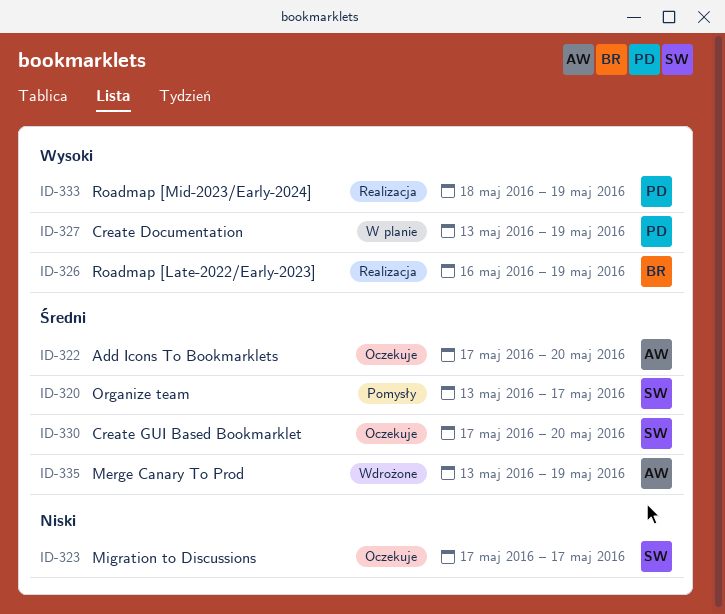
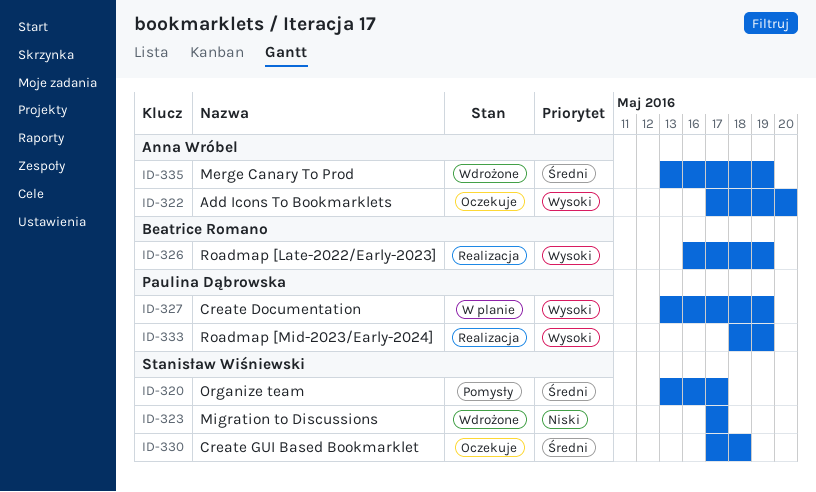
ID-322, priority: Średni -> Wysoki
ID-323, status: Oczekuje -> Wdrożone
ID-330, due: May 20 -> May 18

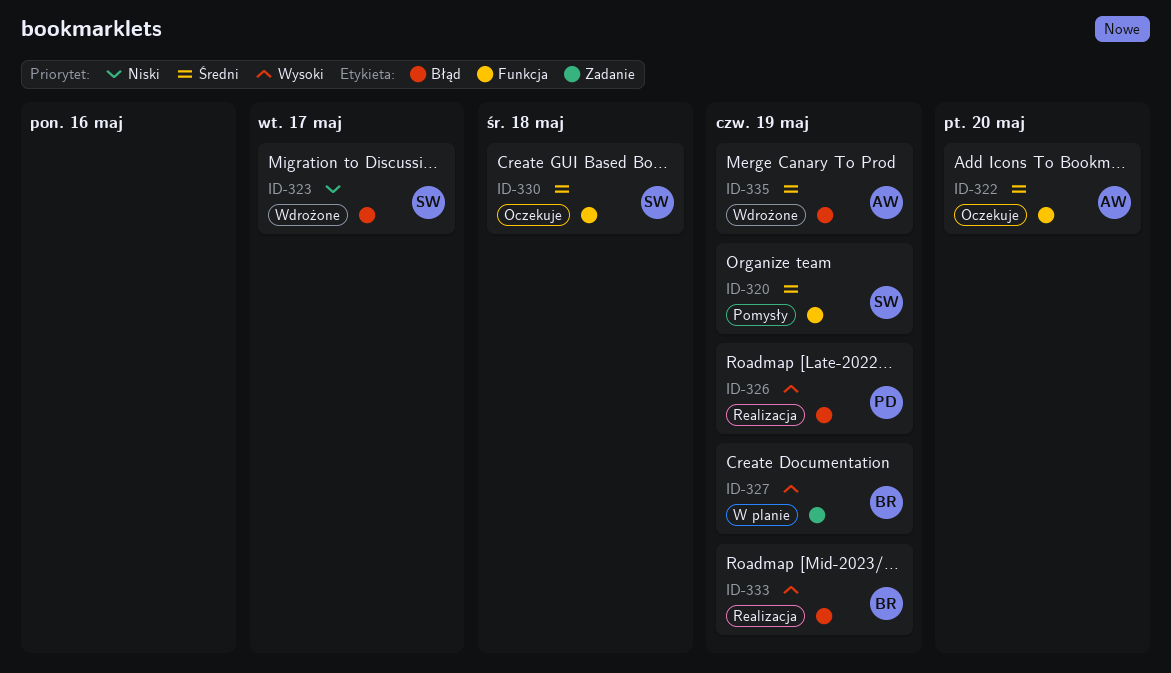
ID-320, due: May 17 -> May 19
ID-322, priority: Wysoki -> Średni
ID-326, owner: Beatrice Romano -> Paulina Dąbrowska
ID-327, owner: Paulina Dąbrowska -> Beatrice Romano
ID-333, owner: Paulina Dąbrowska -> Beatrice Romano

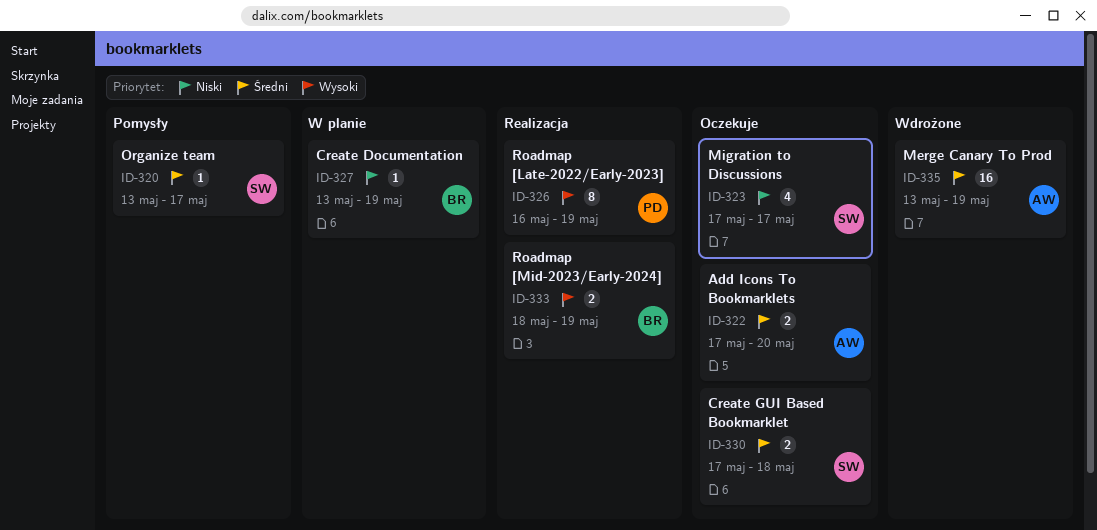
ID-320, due: May 19 -> May 17
ID-323, status: Wdrożone -> Oczekuje
ID-327, priority: Wysoki -> Niski

